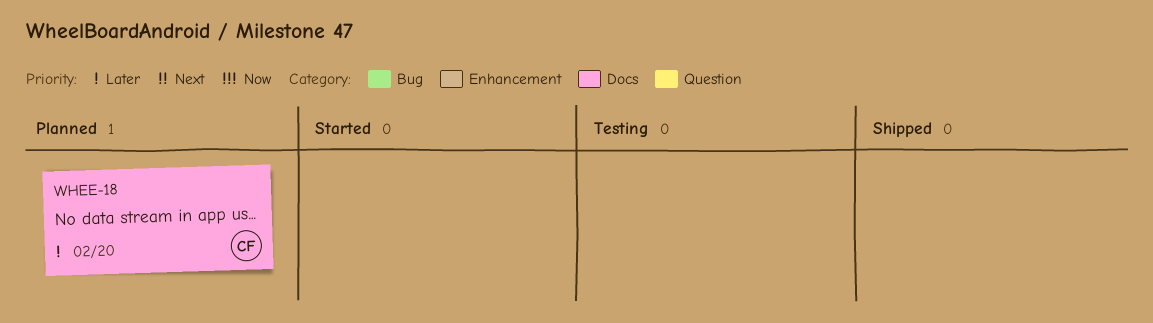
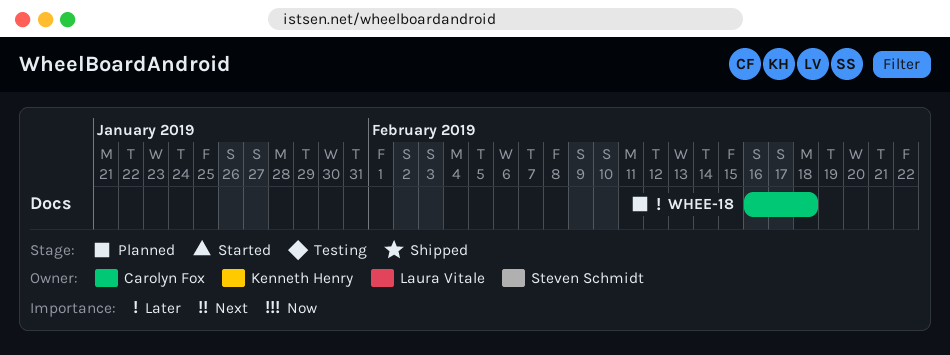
WHEE-18, due: Feb 20 -> Feb 18

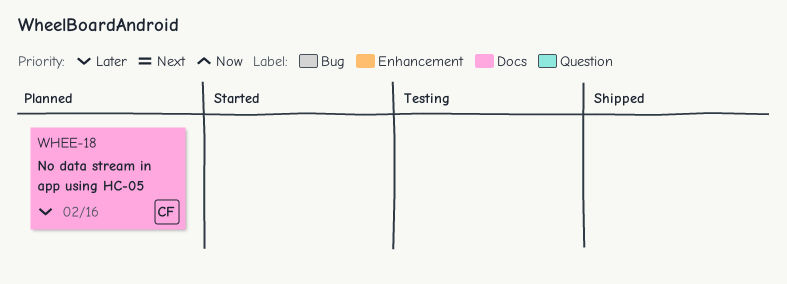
WHEE-18, due: Feb 18 -> Feb 16

